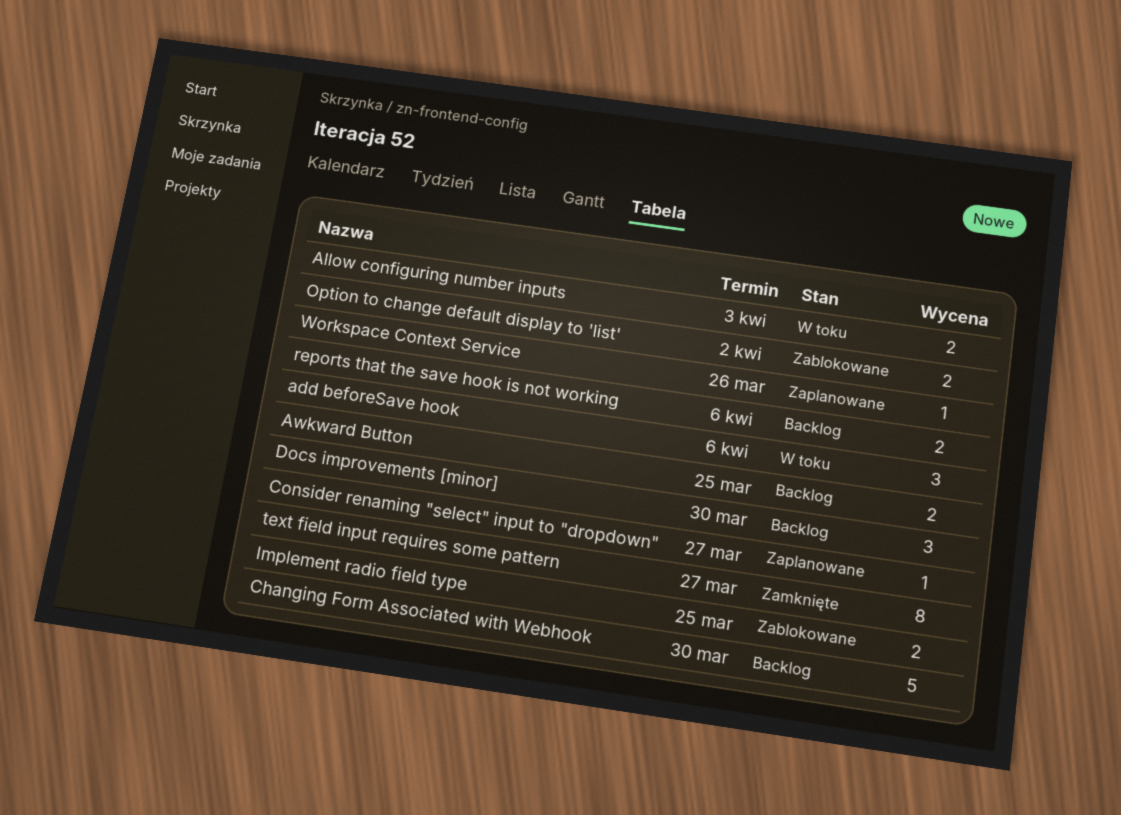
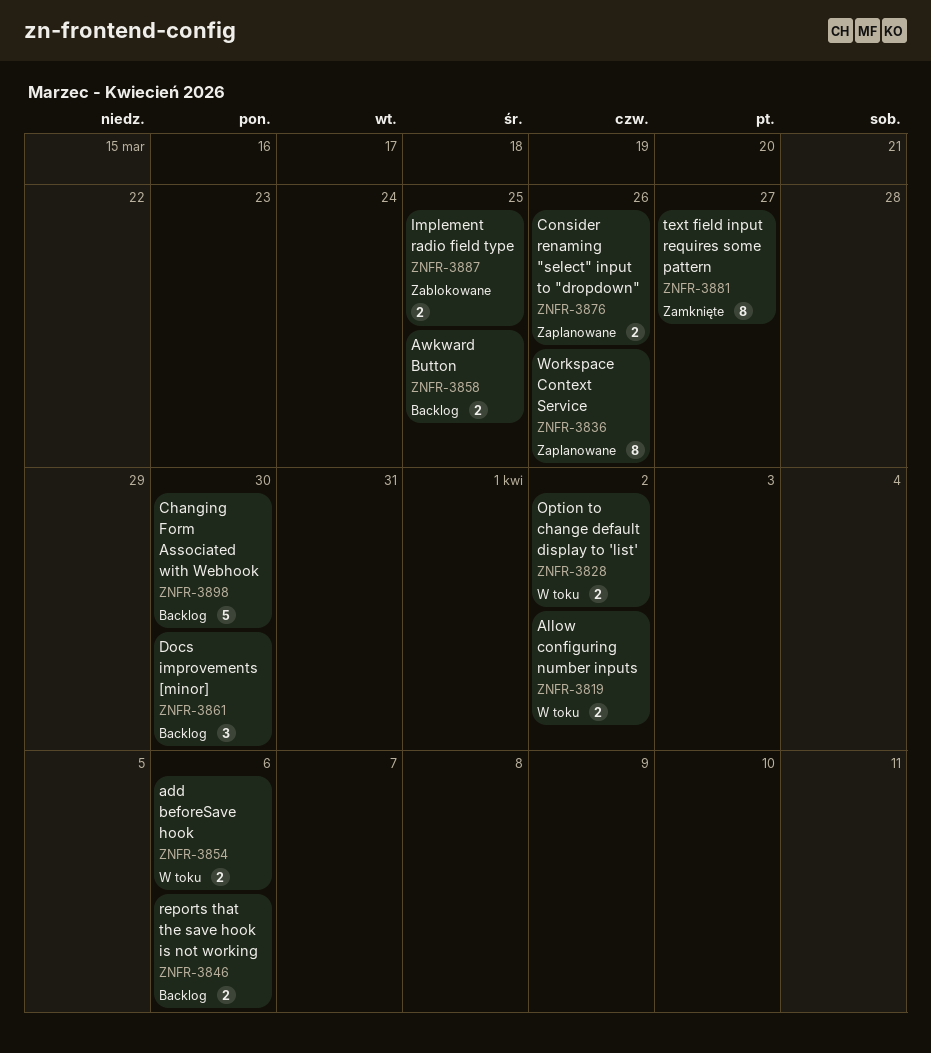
add beforeSave hook, estimate: 3 -> 2
Allow configuring number inputs, due: Apr 3 -> Apr 2
Consider renaming "select" input to "dropdown", estimate: 1 -> 2
Consider renaming "select" input to "dropdown", due: Mar 27 -> Mar 26
Option to change default display to 'list', status: Zablokowane -> W toku
Workspace Context Service, estimate: 1 -> 8

